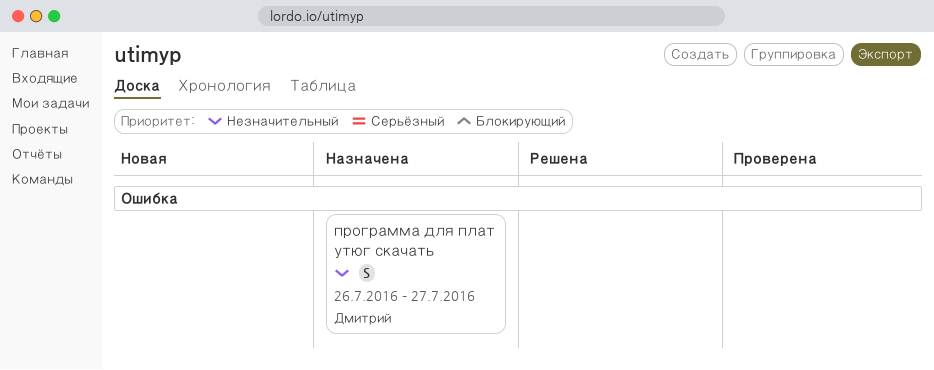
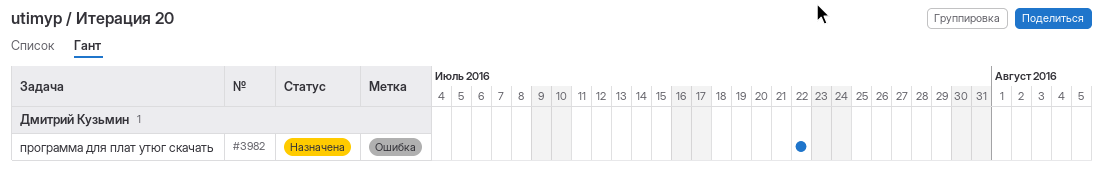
программа для плат утюг скачать, start: Jul 26 -> Jul 22
программа для плат утюг скачать, due: Jul 27 -> Jul 22

